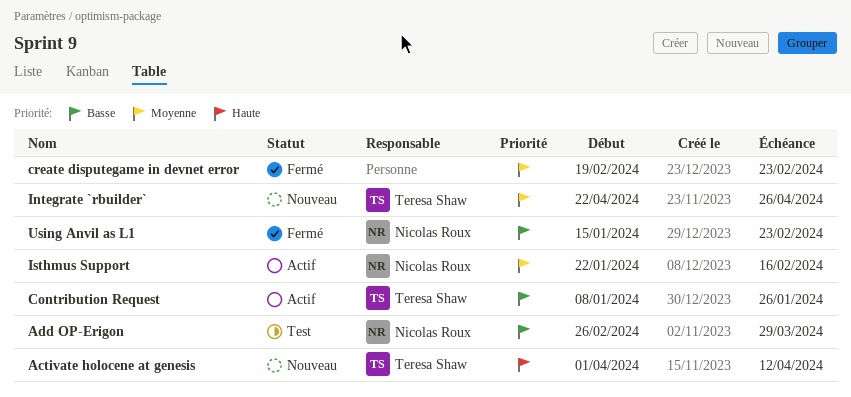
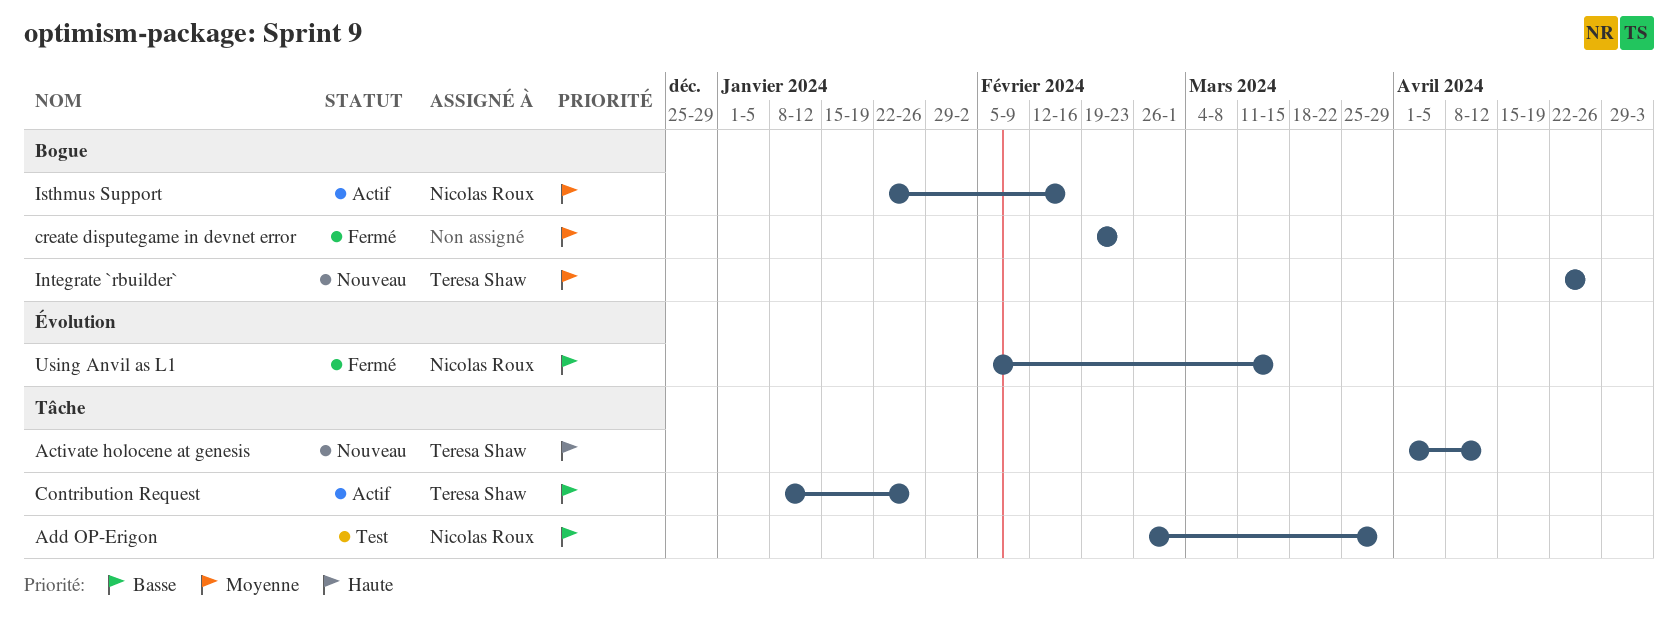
Using Anvil as L1, start: Jan 15 -> Feb 5
Using Anvil as L1, due: Feb 23 -> Mar 15

